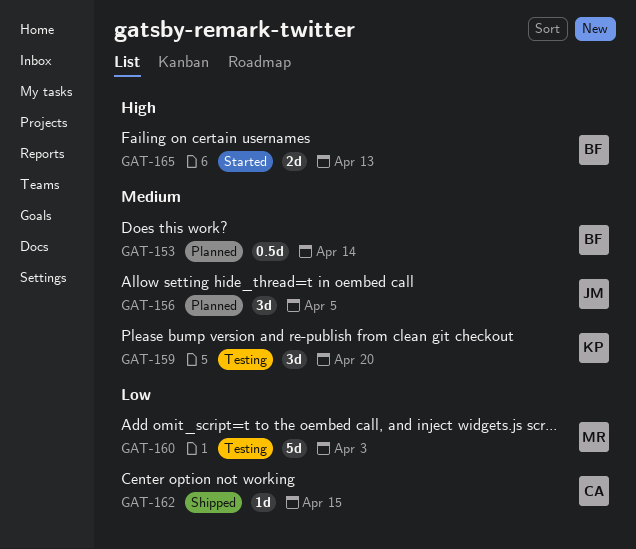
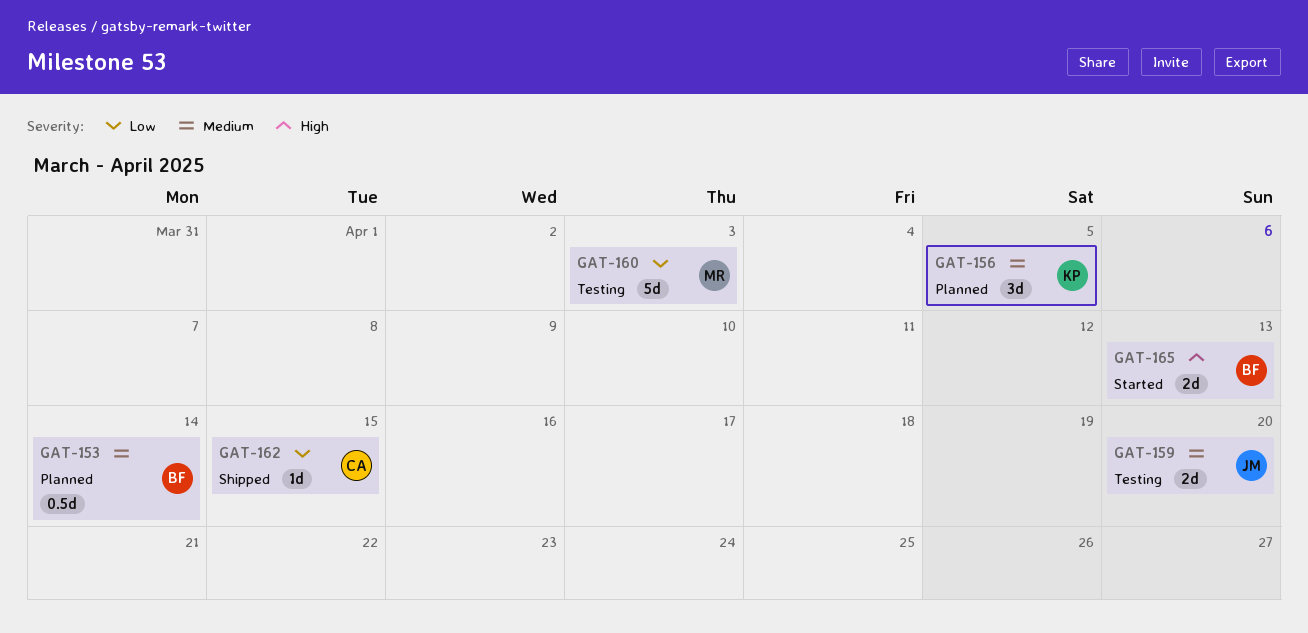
GAT-156, owner: JM -> KP
GAT-159, owner: KP -> JM
GAT-159, estimate: 3d -> 2d

